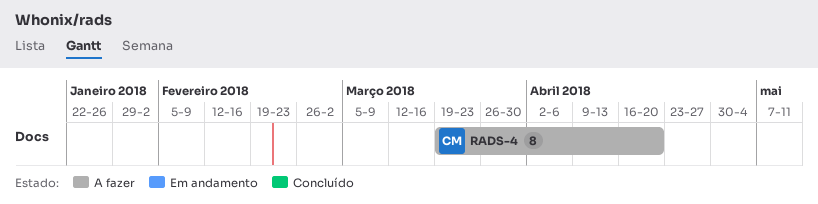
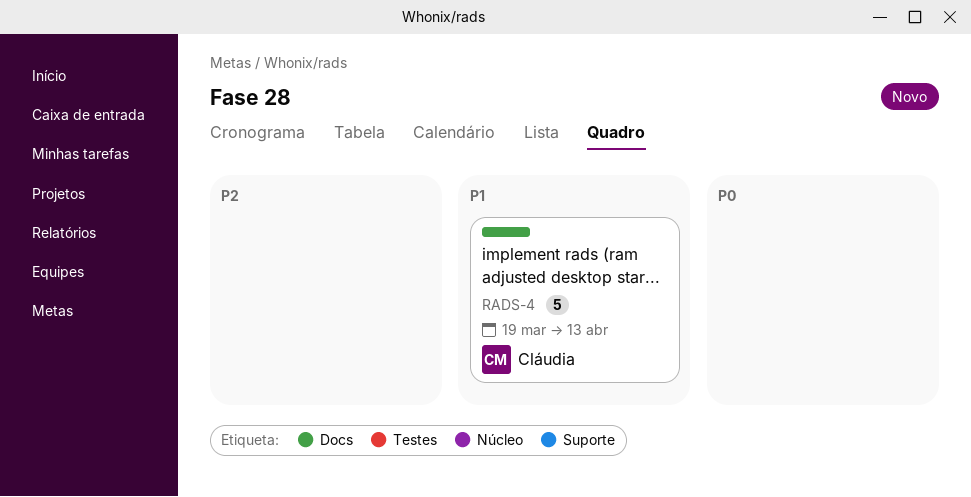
RADS-4, estimate: 8 -> 5
RADS-4, due: Apr 20 -> Apr 13

